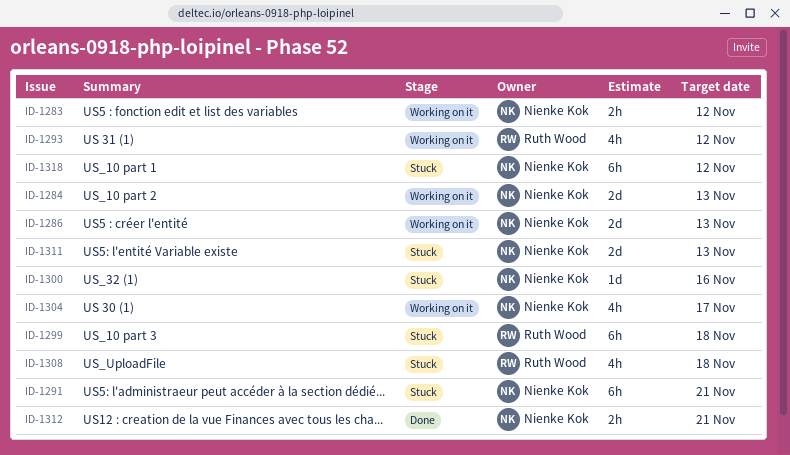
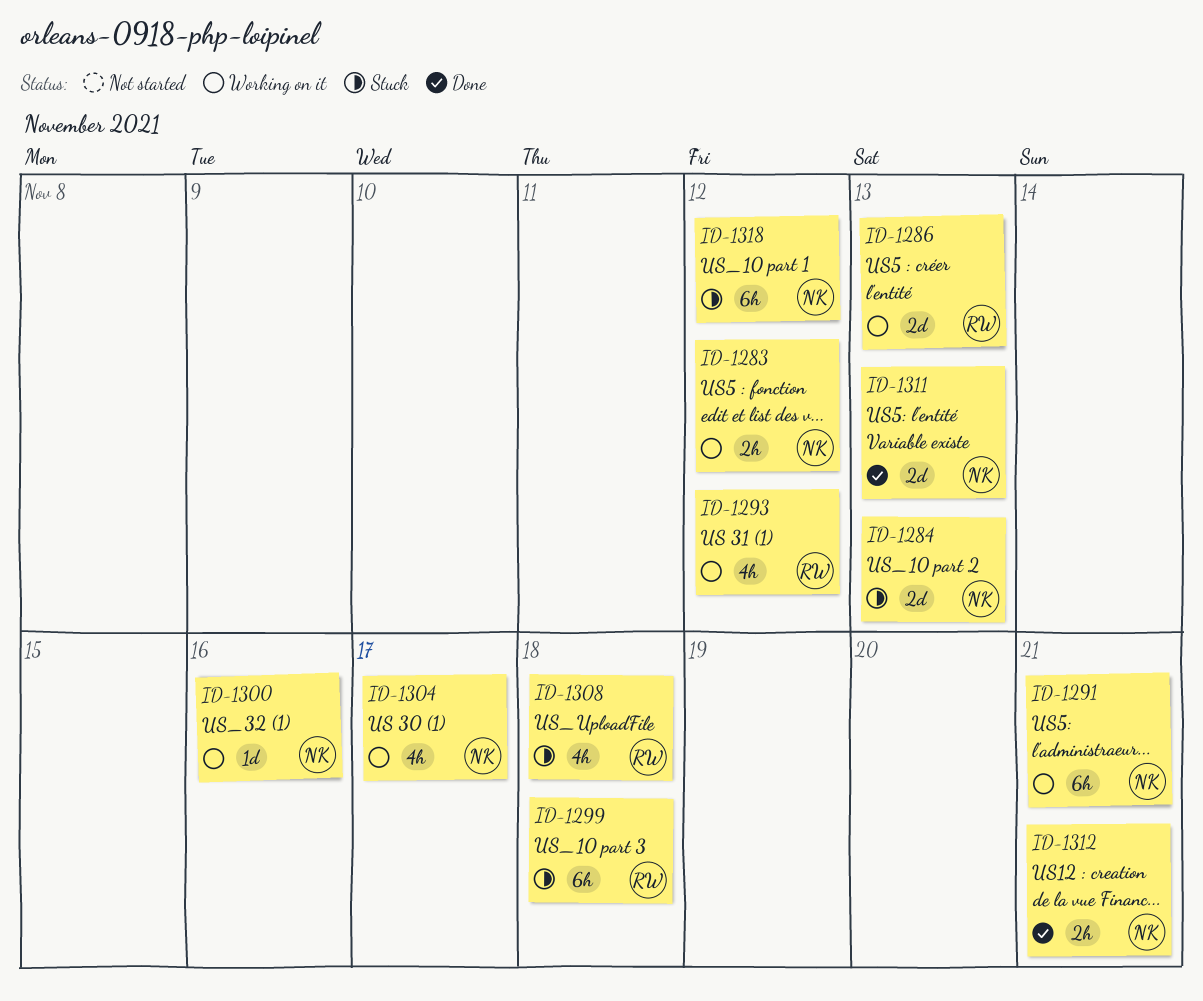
ID-1284, status: Working on it -> Stuck
ID-1286, owner: Nienke Kok -> Ruth Wood
ID-1291, status: Stuck -> Working on it
ID-1300, status: Stuck -> Working on it
ID-1311, status: Stuck -> Done

